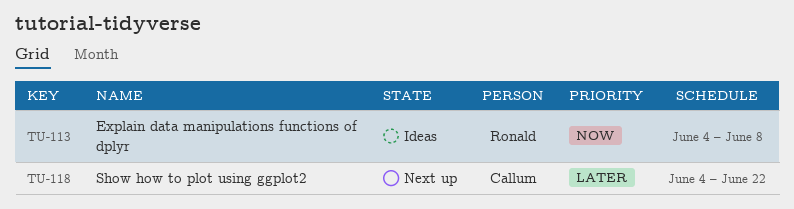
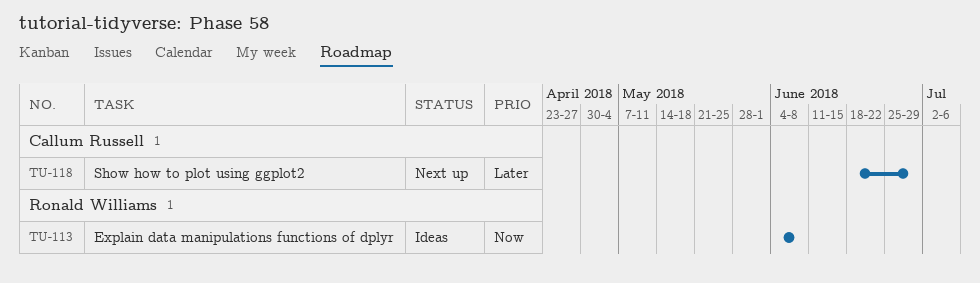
TU-118, start: Jun 4 -> Jun 18
TU-118, due: Jun 22 -> Jun 29

